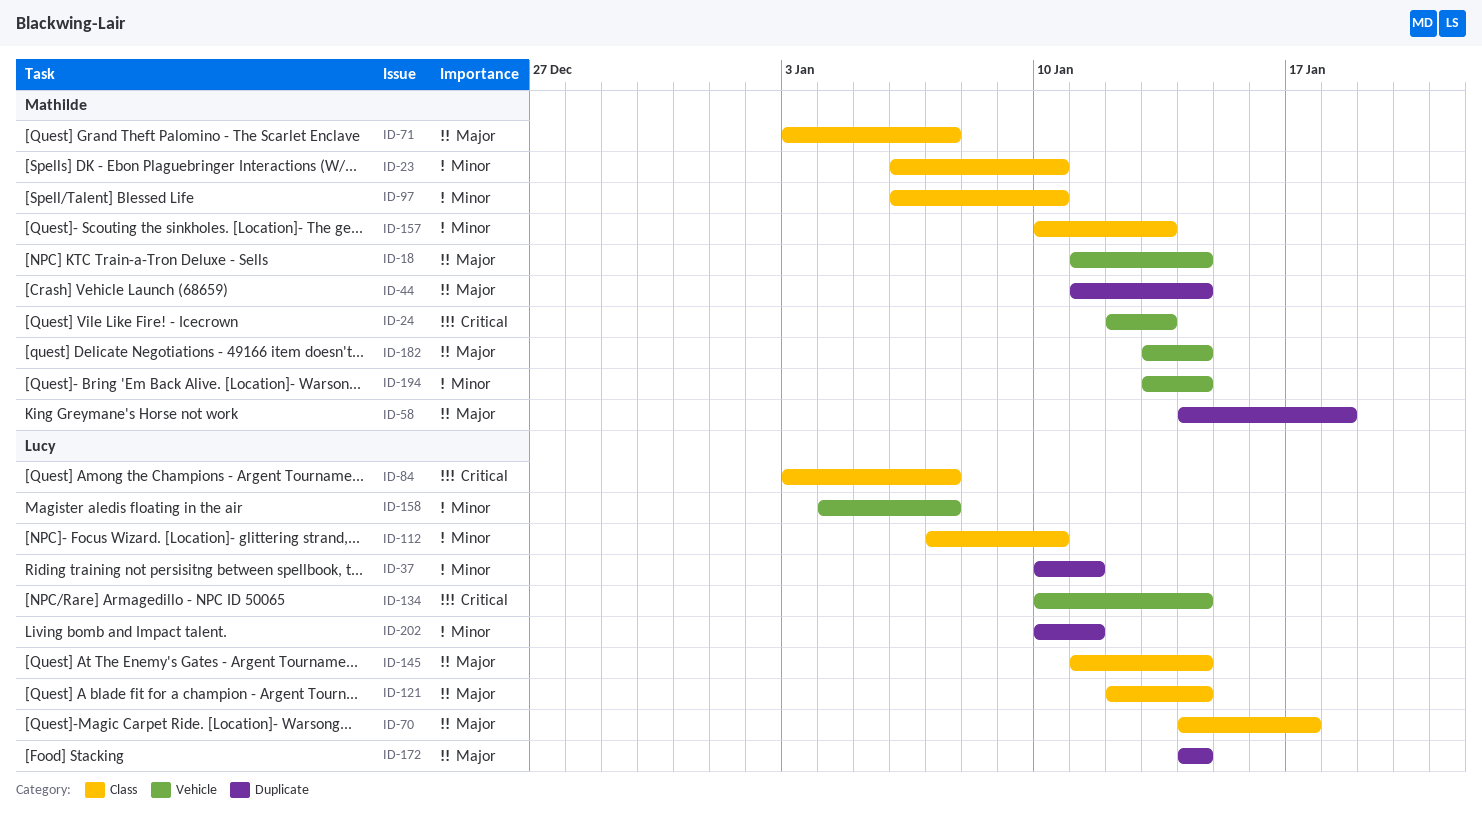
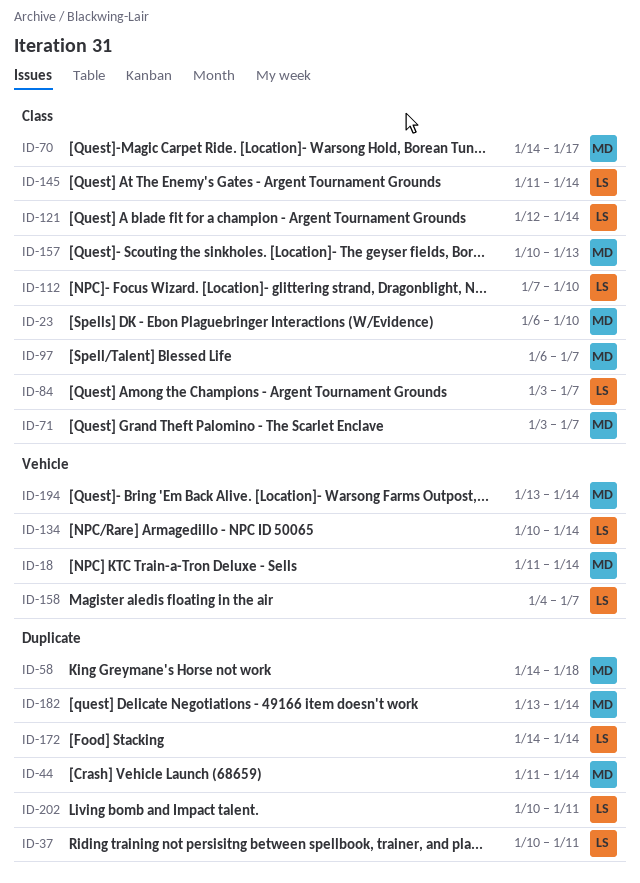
ID-24: present -> none
ID-70, owner: Lucy -> Mathilde
ID-97, due: Jan 10 -> Jan 7
ID-182, label: Vehicle -> Duplicate

